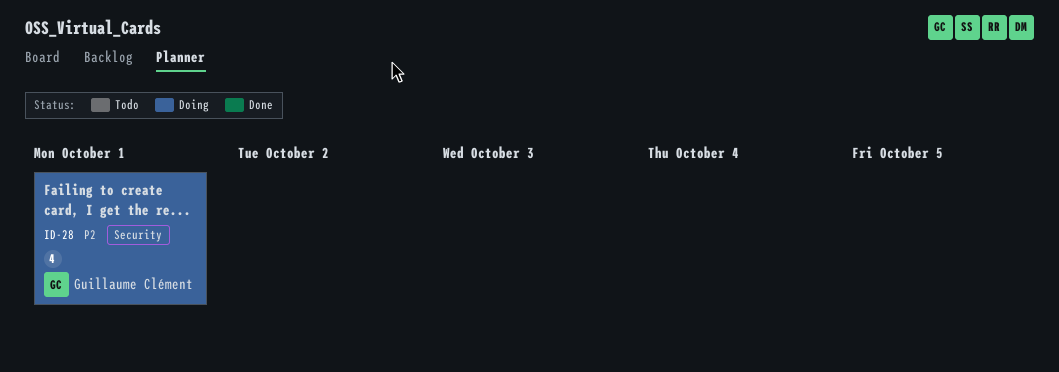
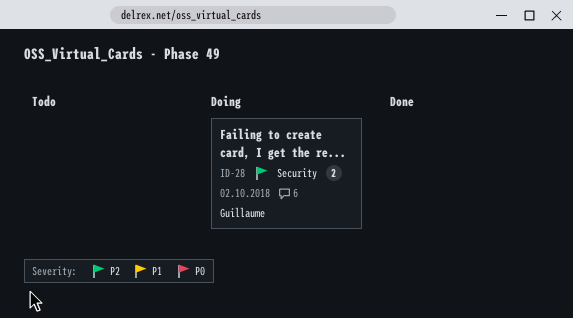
ID-28, estimate: 4 -> 2
ID-28, due: Oct 1 -> Oct 2

